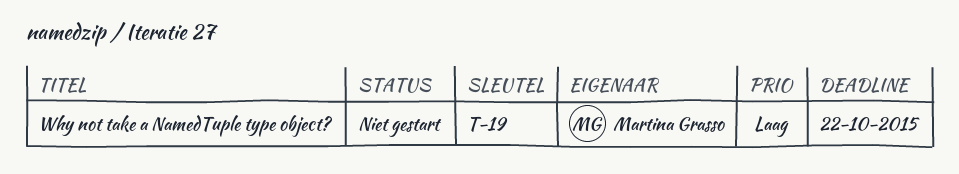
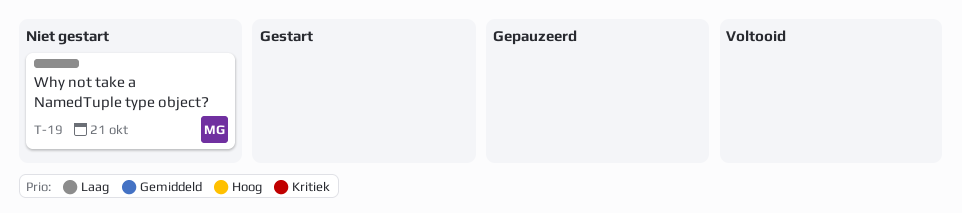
T-19, due: Oct 22 -> Oct 21

